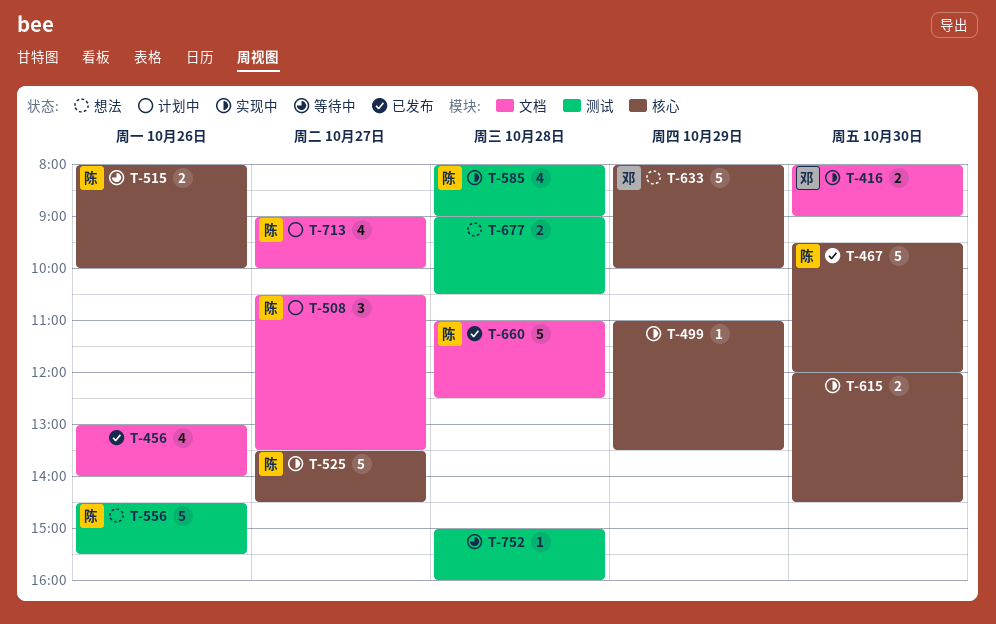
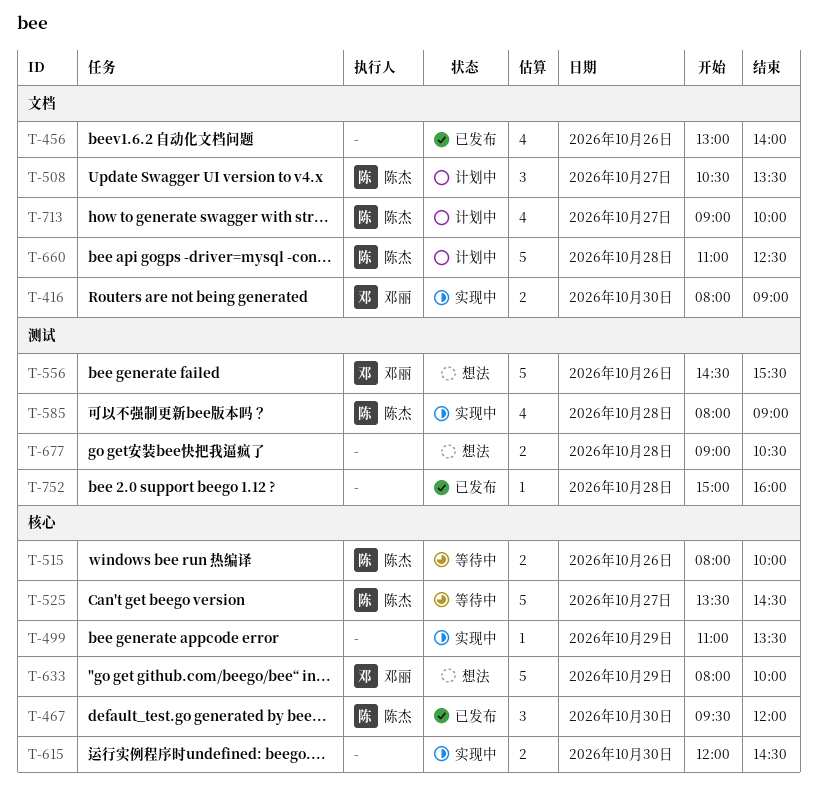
T-467, estimate: 5 -> 3
T-525, status: 实现中 -> 等待中
T-556, owner: 陈杰 -> 邓丽
T-660, status: 已发布 -> 计划中
T-752, status: 等待中 -> 已发布

